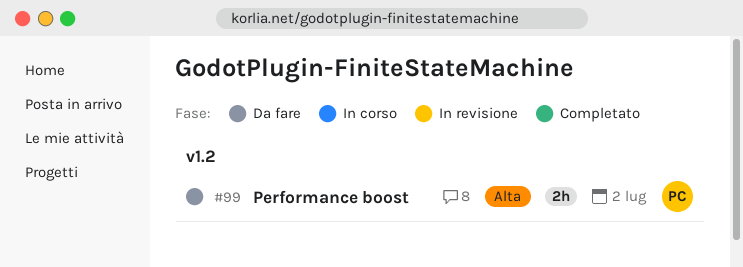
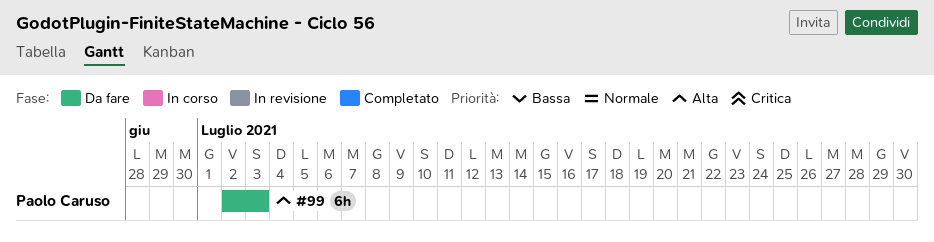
#99, estimate: 2h -> 6h
#99, due: Jul 2 -> Jul 3

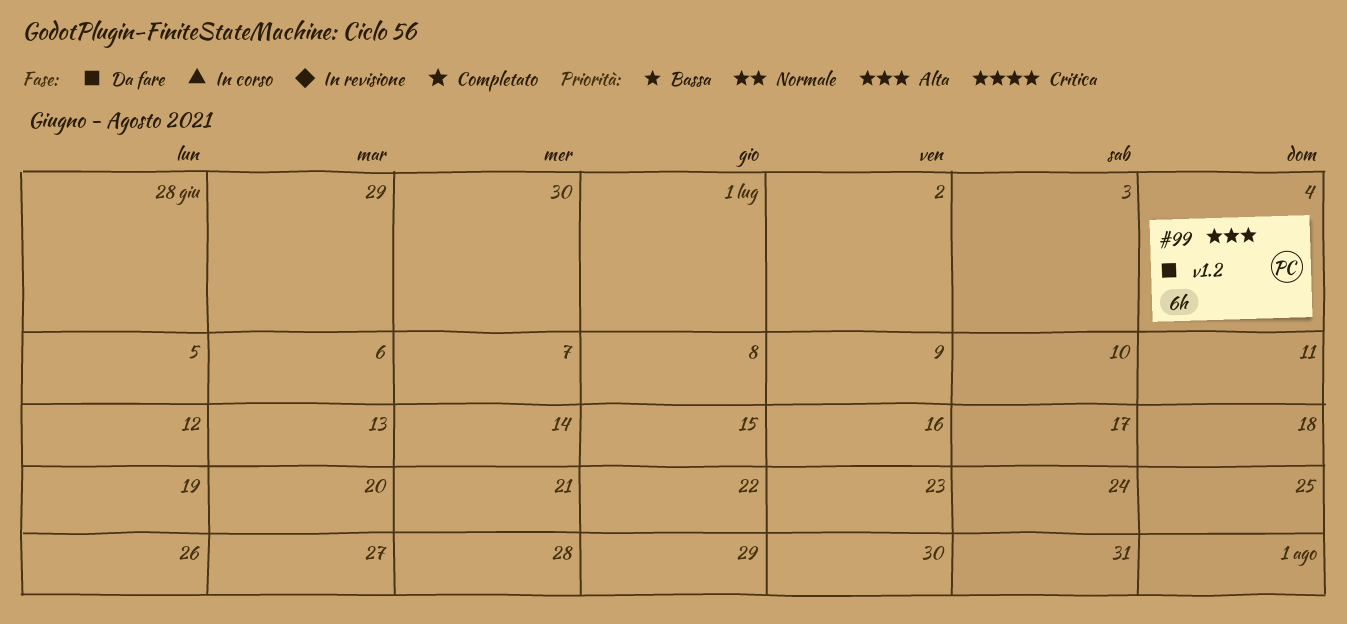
#99, due: Jul 3 -> Jul 4

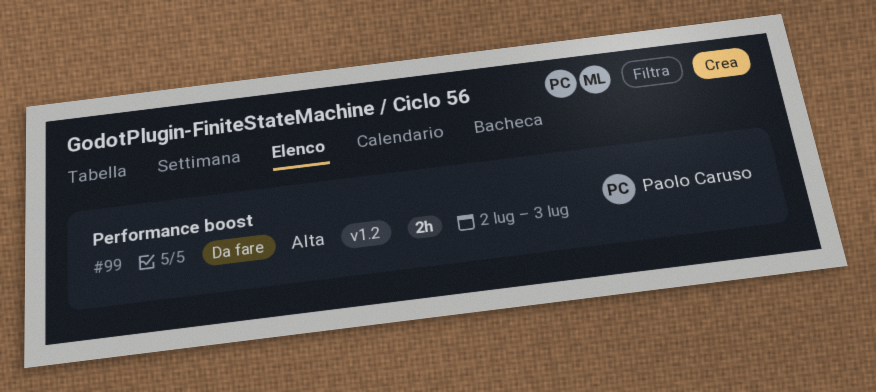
#99, estimate: 6h -> 2h
#99, due: Jul 4 -> Jul 3

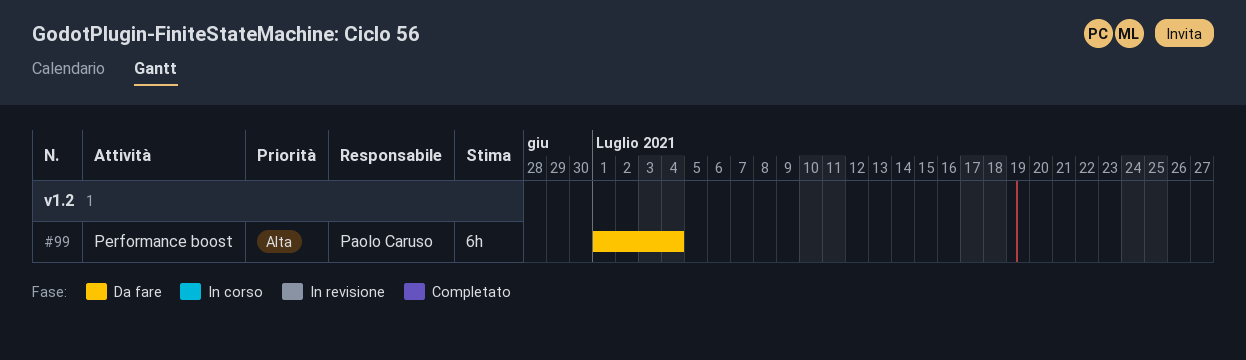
#99, estimate: 2h -> 6h
#99, start: Jul 2 -> Jul 1
#99, due: Jul 3 -> Jul 4

